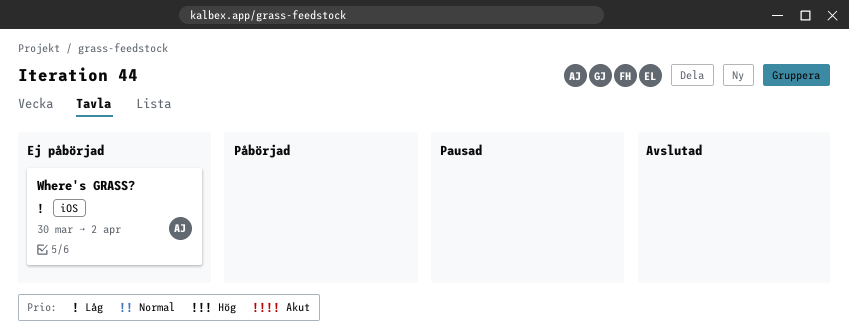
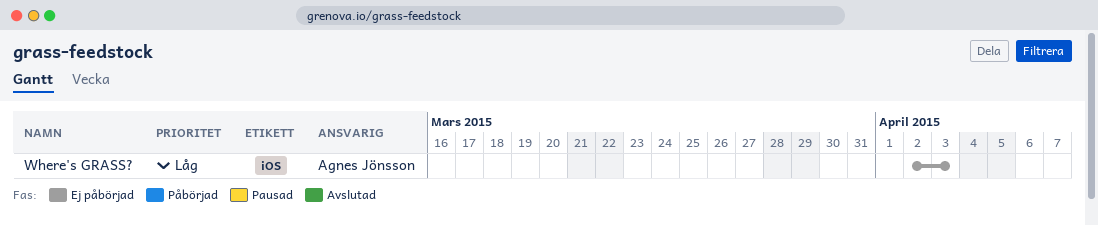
Where's GRASS?, start: Mar 30 -> Apr 2
Where's GRASS?, due: Apr 2 -> Apr 3

